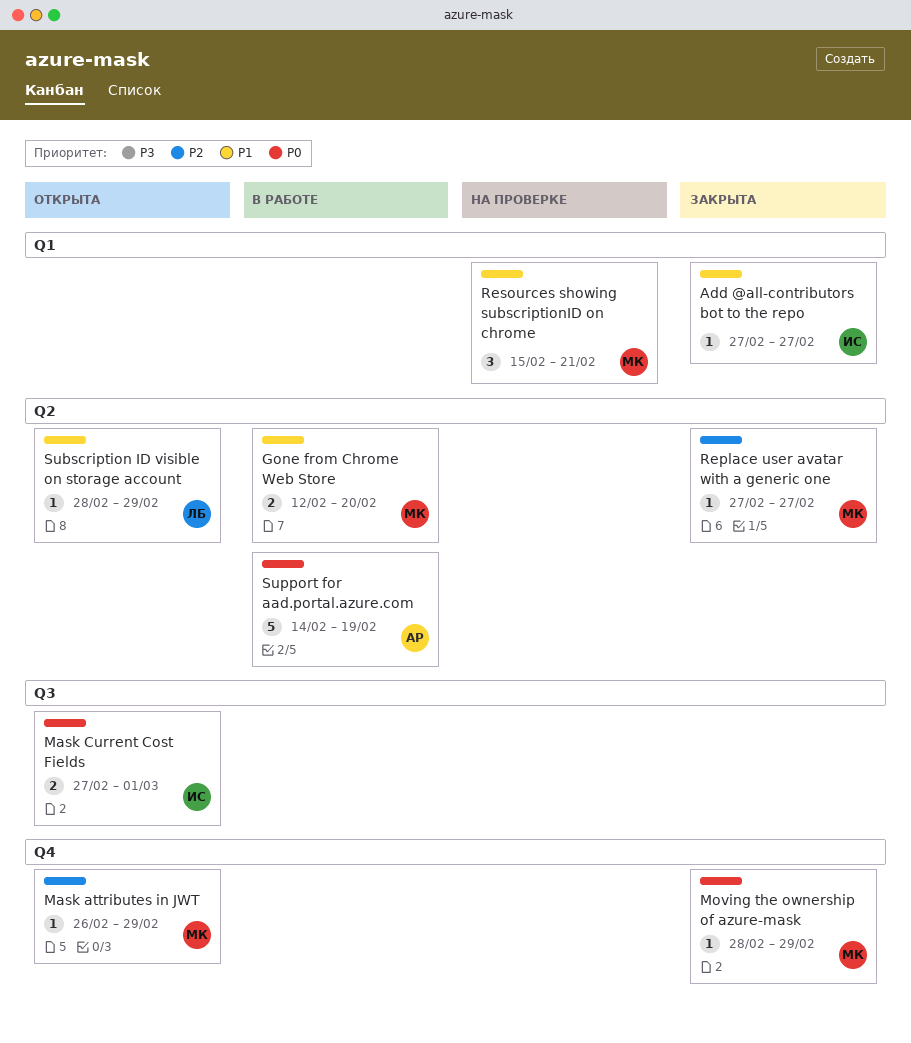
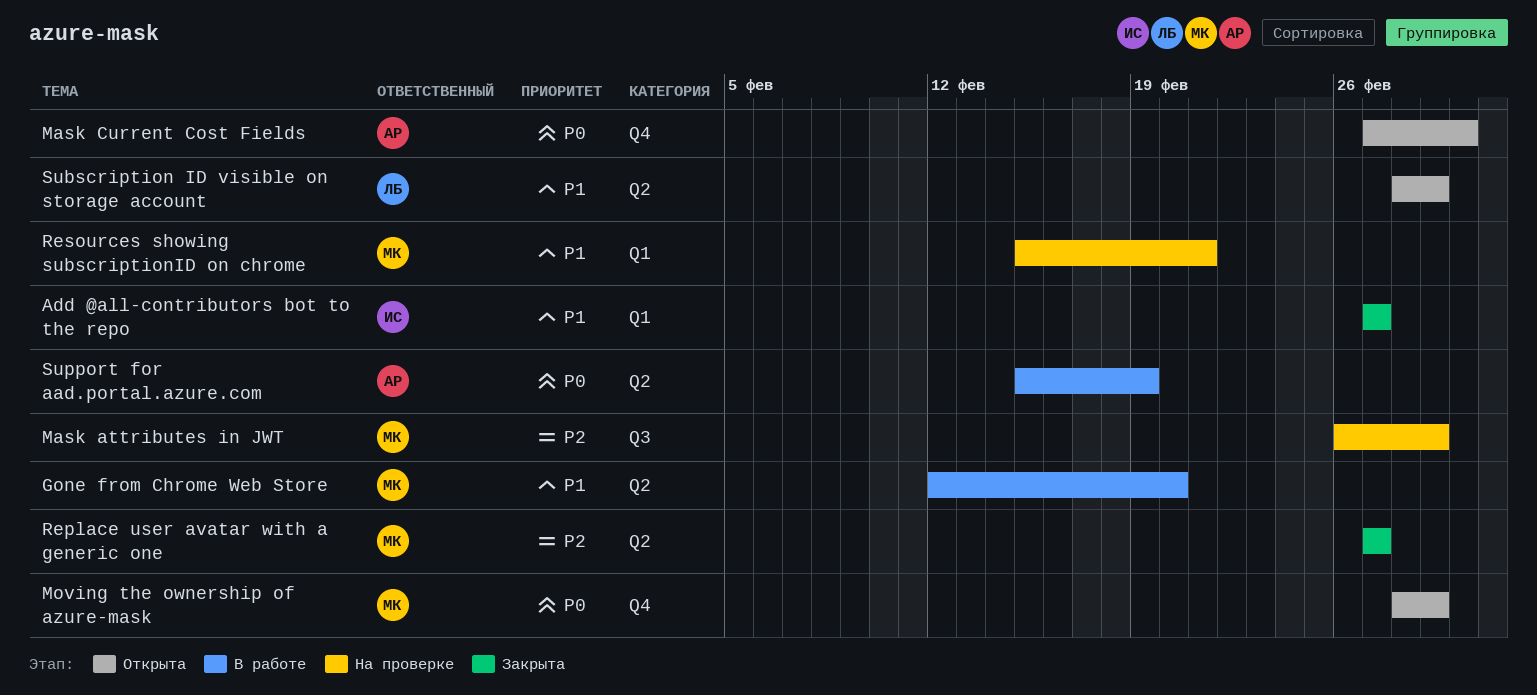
Mask attributes in JWT, status: Открыта -> На проверке
Mask attributes in JWT, label: Q4 -> Q3
Mask Current Cost Fields, owner: ИС -> АР
Mask Current Cost Fields, label: Q3 -> Q4
Moving the ownership of azure-mask, status: Закрыта -> Открыта
Support for aad.portal.azure.com, start: Feb 14 -> Feb 15

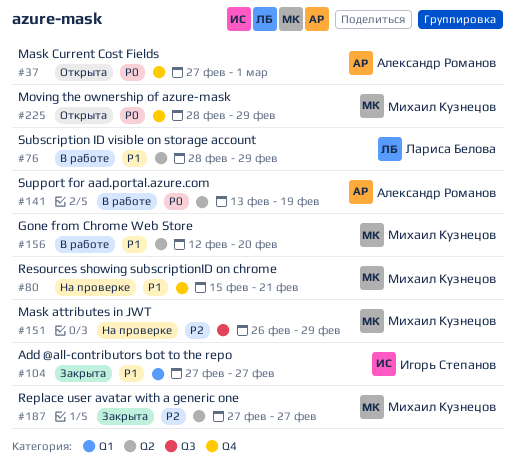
Resources showing subscriptionID on chrome, label: Q1 -> Q4
Subscription ID visible on storage account, status: Открыта -> В работе
Support for aad.portal.azure.com, start: Feb 15 -> Feb 13

